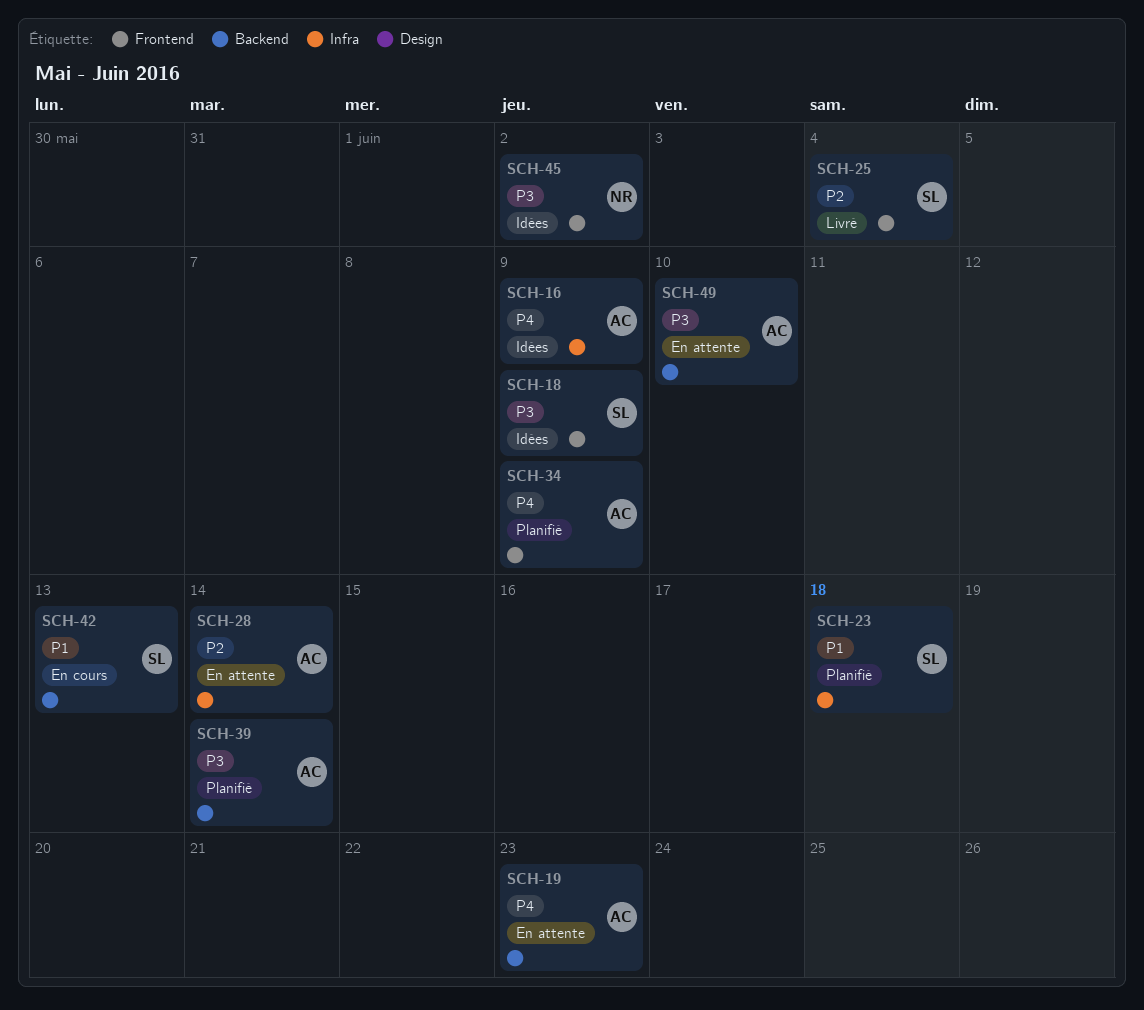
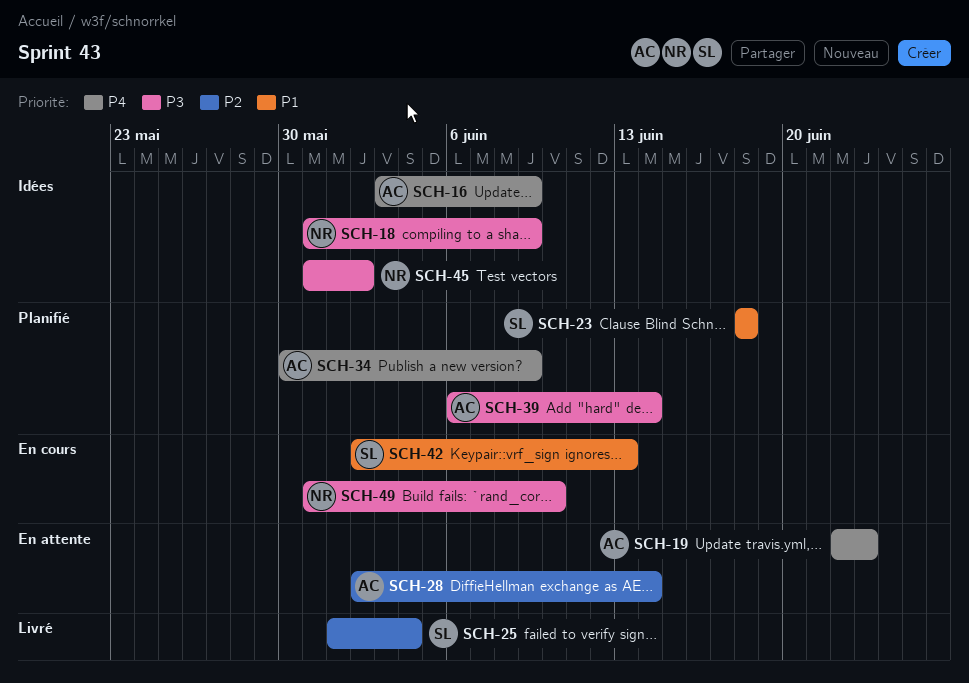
SCH-18, owner: SL -> NR
SCH-49, status: En attente -> En cours
SCH-49, owner: AC -> NR

